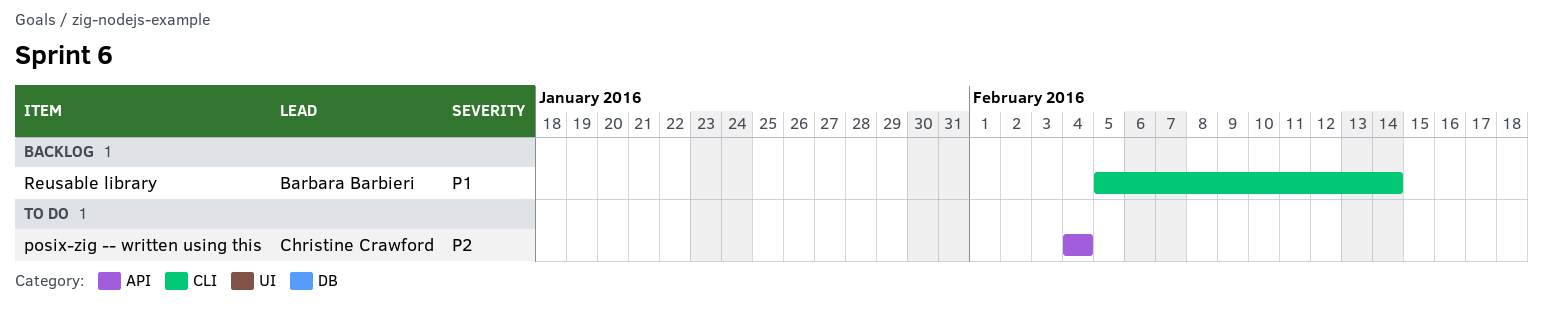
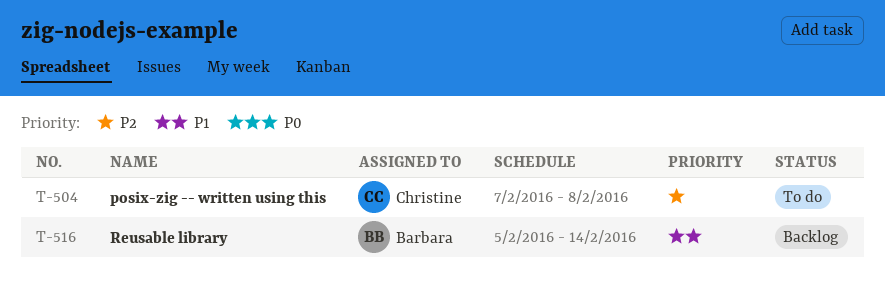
posix-zig -- written using this, start: Feb 4 -> Feb 7
posix-zig -- written using this, due: Feb 4 -> Feb 8

